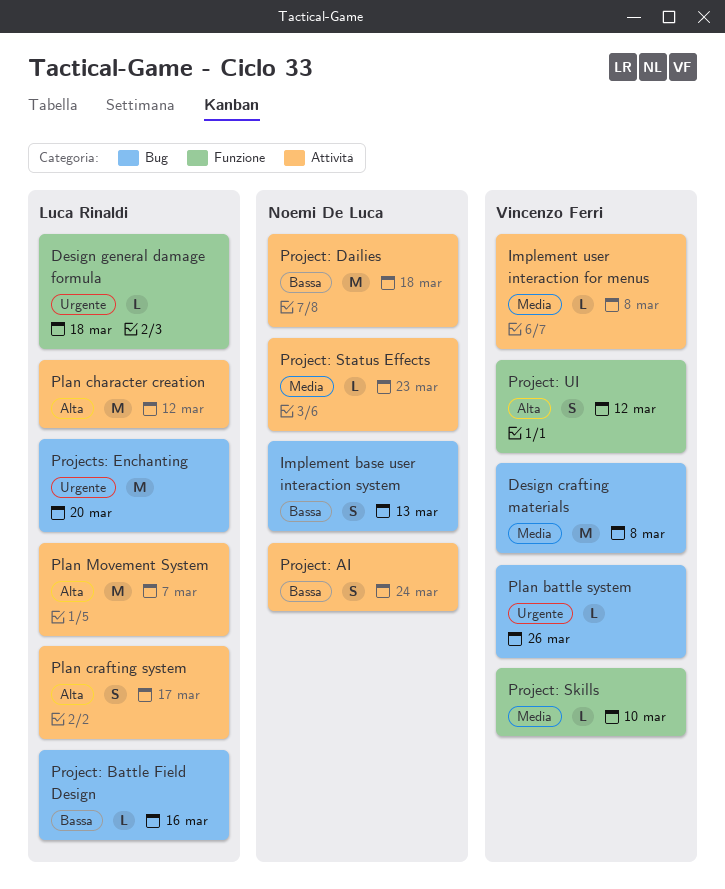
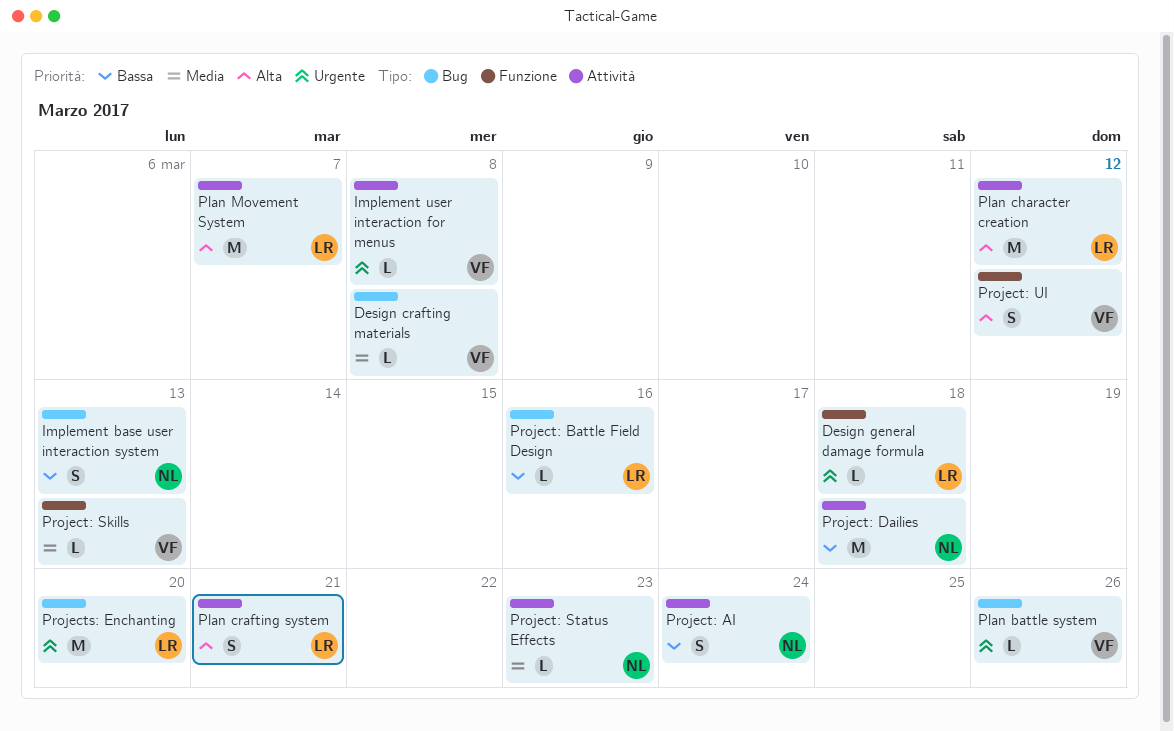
Design crafting materials, estimate: M -> L
Implement user interaction for menus, priority: Media -> Urgente
Plan crafting system, due: Mar 17 -> Mar 21
Project: Skills, due: Mar 10 -> Mar 13

